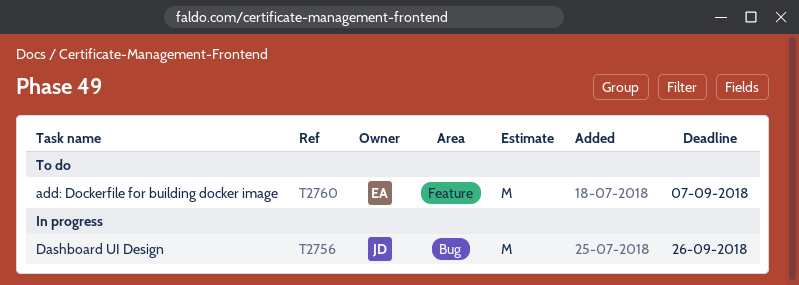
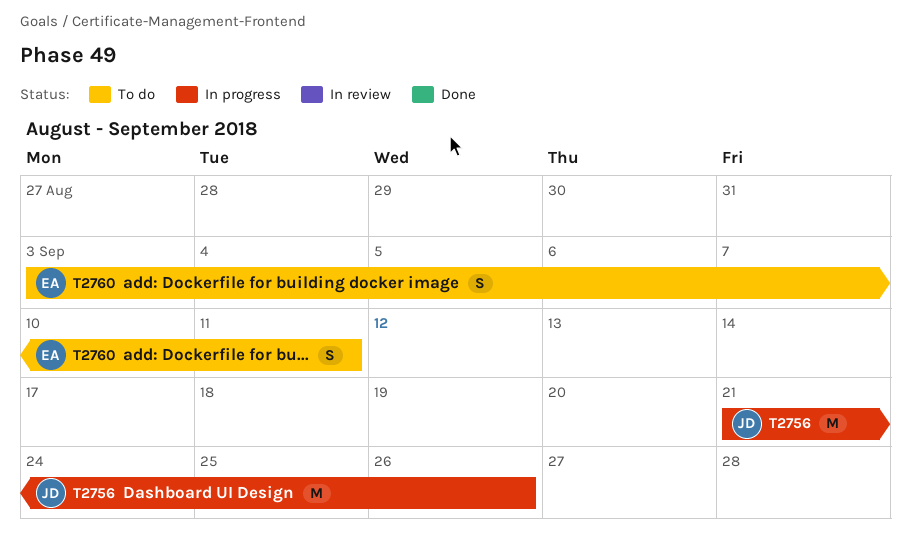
T2760, estimate: M -> S
T2760, due: Sep 7 -> Sep 11

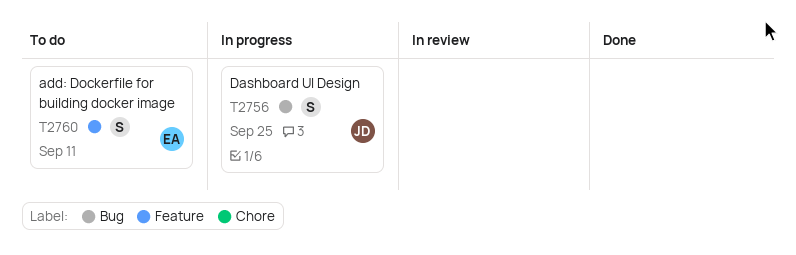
T2756, estimate: M -> S
T2756, due: Sep 26 -> Sep 25

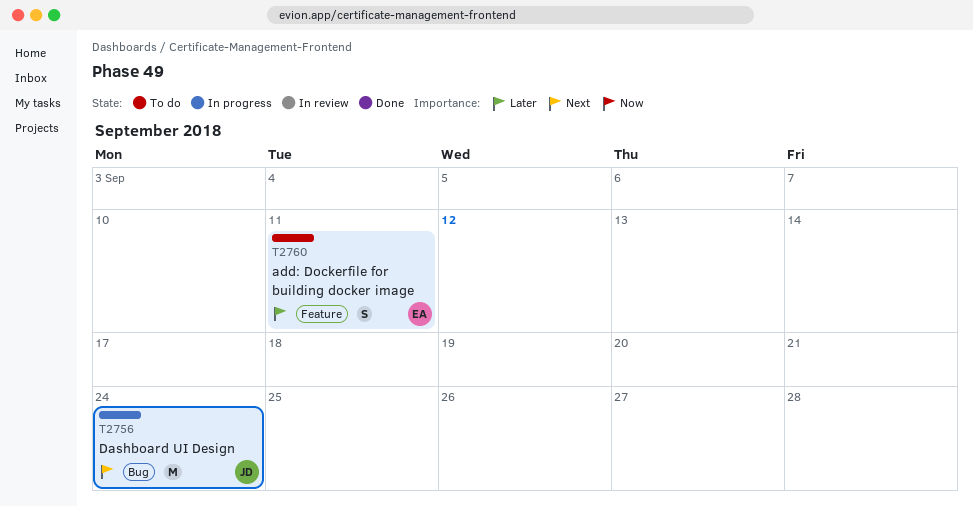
T2756, estimate: S -> M
T2756, due: Sep 25 -> Sep 24

